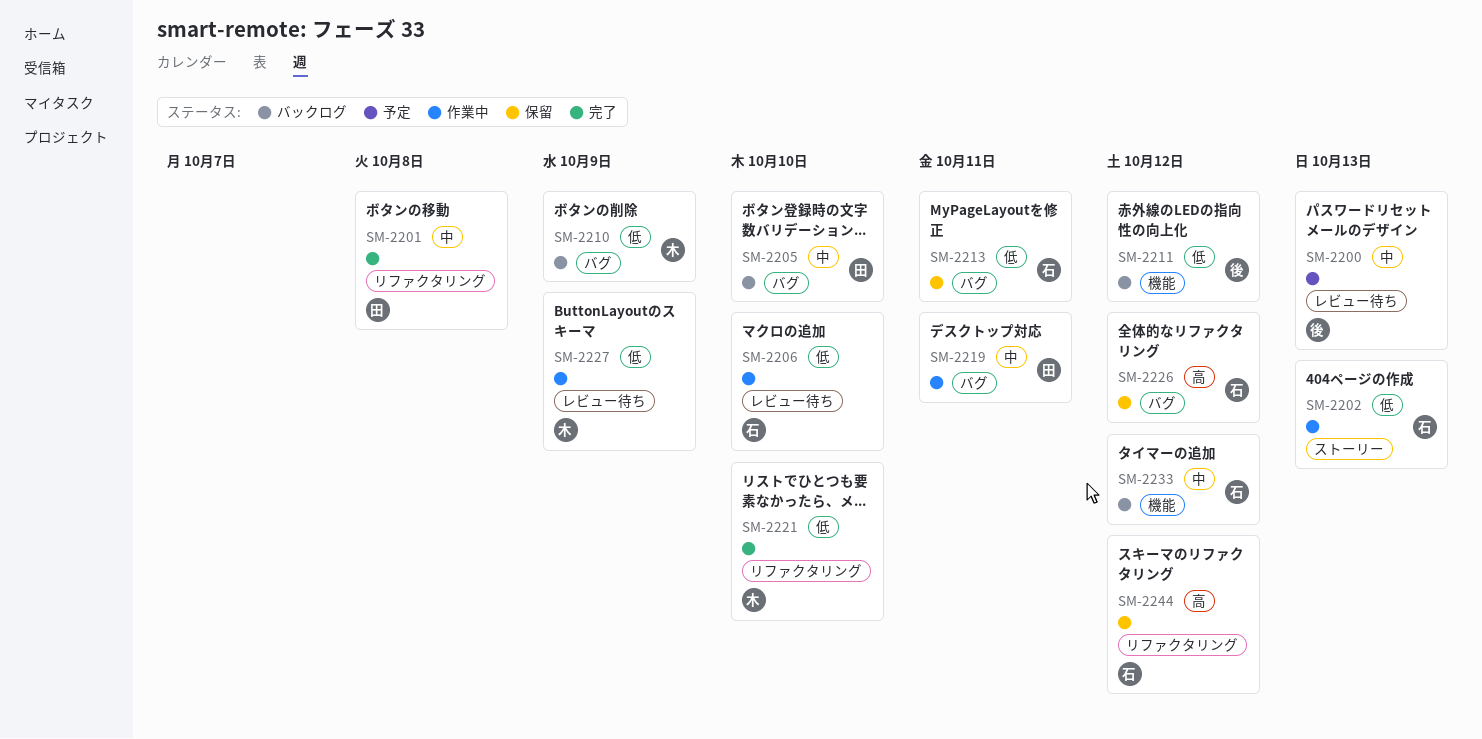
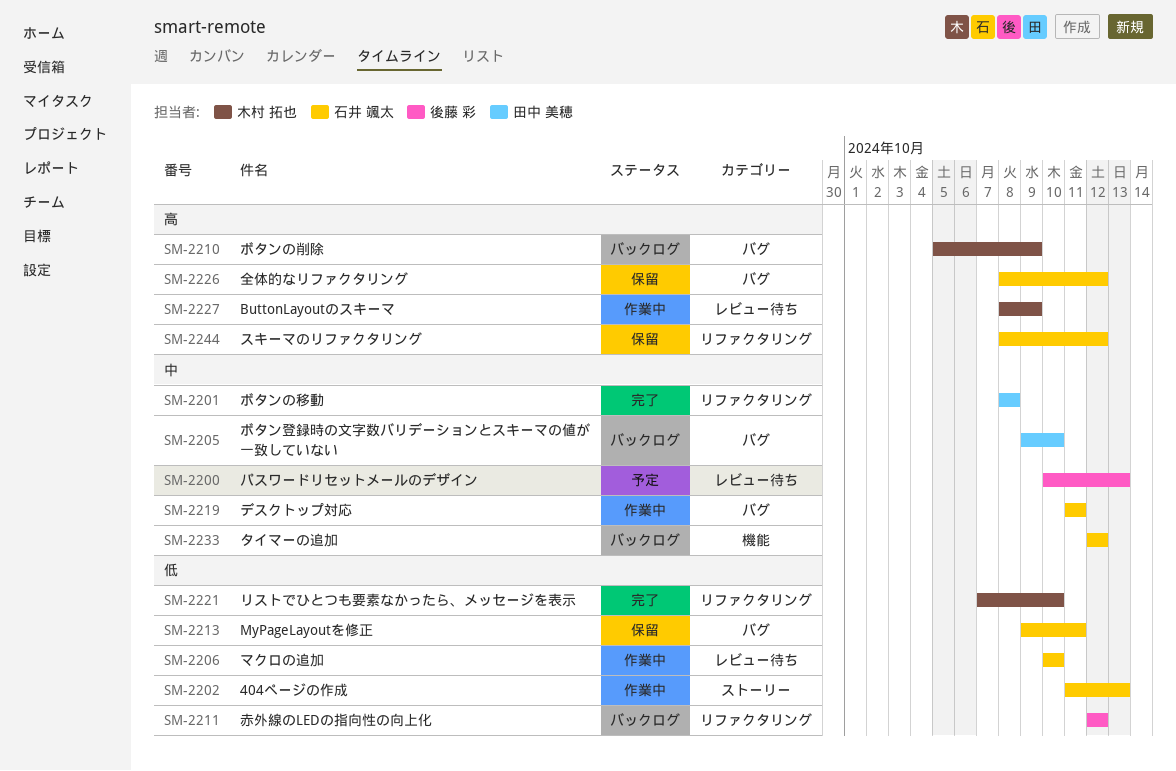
SM-2210, priority: 低 -> 高
SM-2211, label: 機能 -> リファクタリング
SM-2219, owner: 田中 美穂 -> 石井 颯太
SM-2227, priority: 低 -> 高

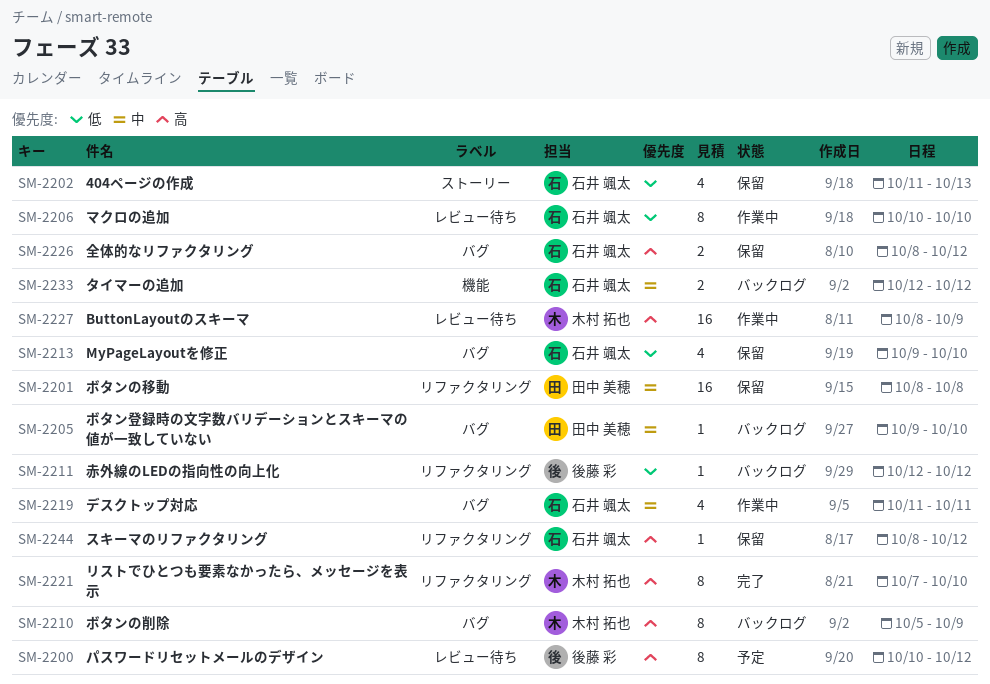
SM-2200, priority: 中 -> 高
SM-2200, due: Oct 13 -> Oct 12
SM-2201, status: 完了 -> 保留
SM-2202, status: 作業中 -> 保留
SM-2213, due: Oct 11 -> Oct 10
SM-2221, priority: 低 -> 高

